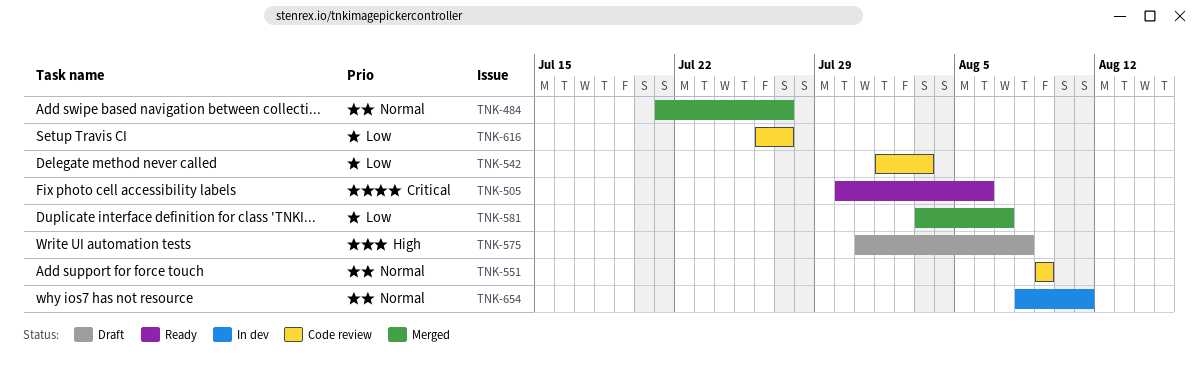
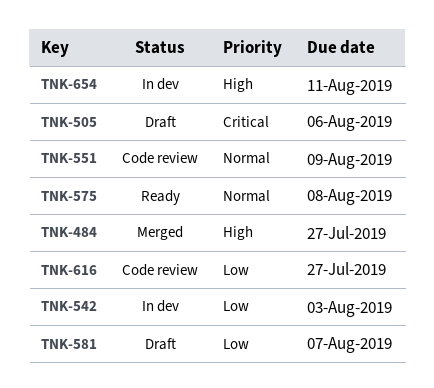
TNK-484, priority: Normal -> High
TNK-505, status: Ready -> Draft
TNK-542, status: Code review -> In dev
TNK-575, status: Draft -> Ready
TNK-575, priority: High -> Normal
TNK-581, status: Merged -> Draft
TNK-654, priority: Normal -> High

